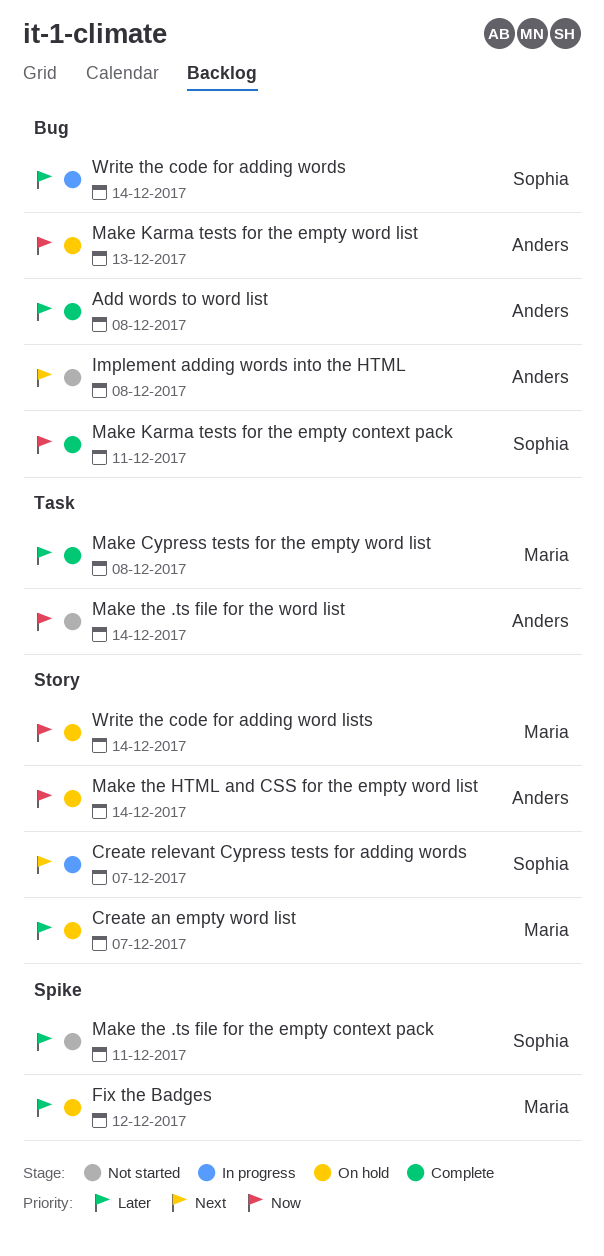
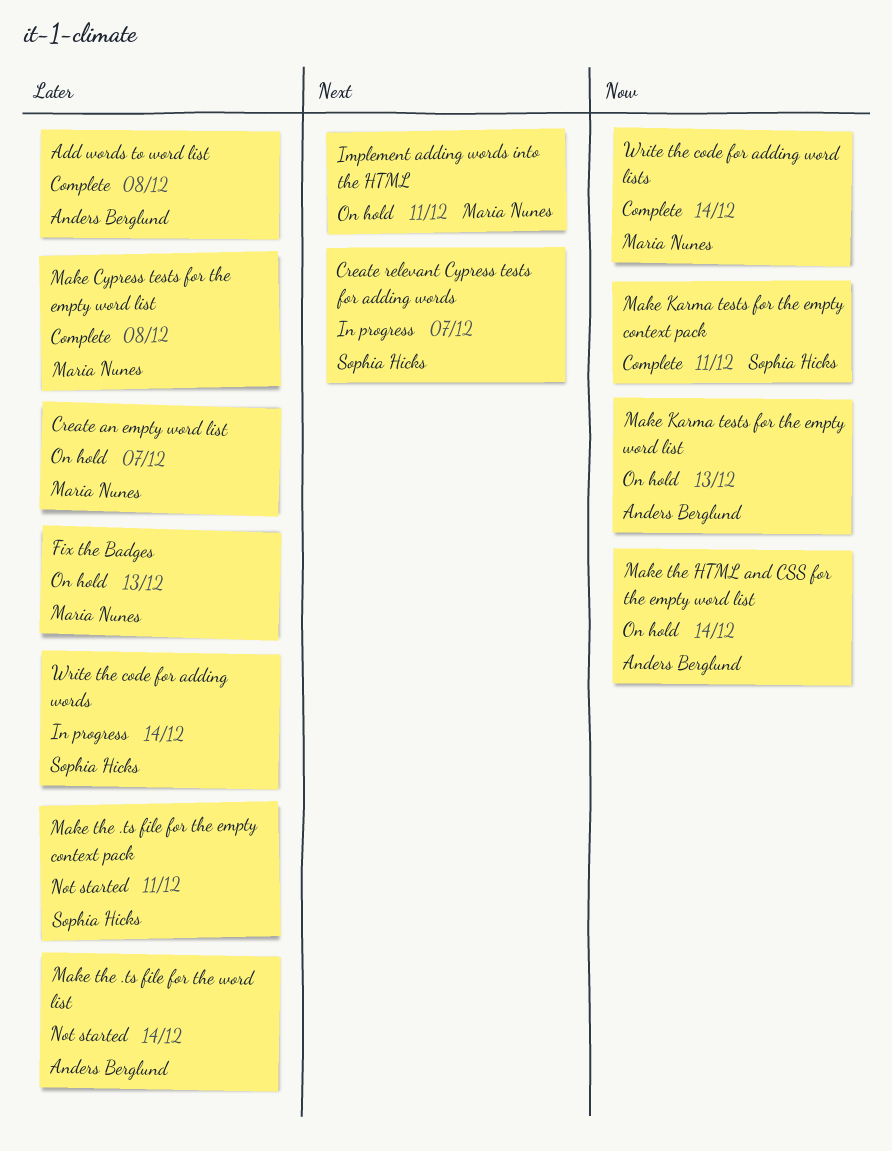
Fix the Badges, due: Dec 12 -> Dec 13
Implement adding words into the HTML, status: Not started -> On hold
Implement adding words into the HTML, owner: Anders Berglund -> Maria Nunes
Implement adding words into the HTML, due: Dec 8 -> Dec 11
Make the .ts file for the word list, priority: Now -> Later
Write the code for adding word lists, status: On hold -> Complete

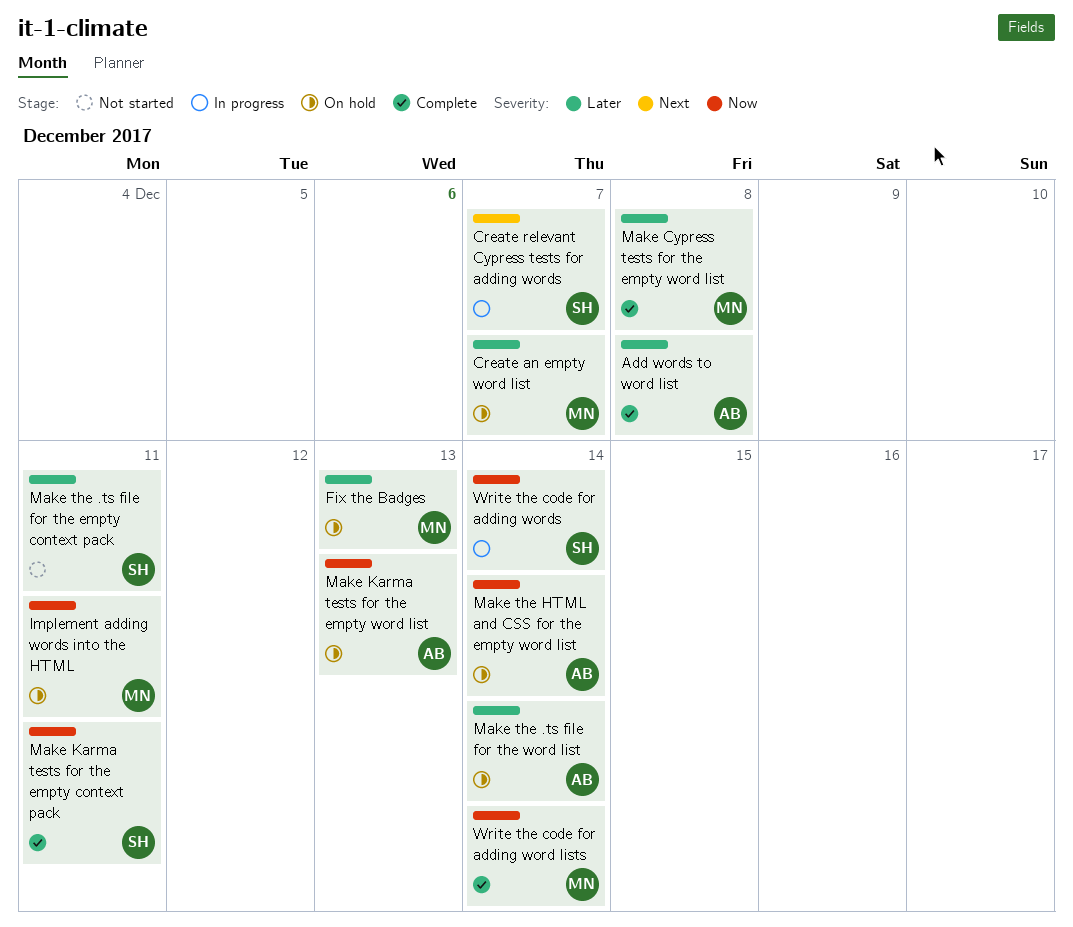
Implement adding words into the HTML, priority: Next -> Now
Make the .ts file for the word list, status: Not started -> On hold
Write the code for adding words, priority: Later -> Now

